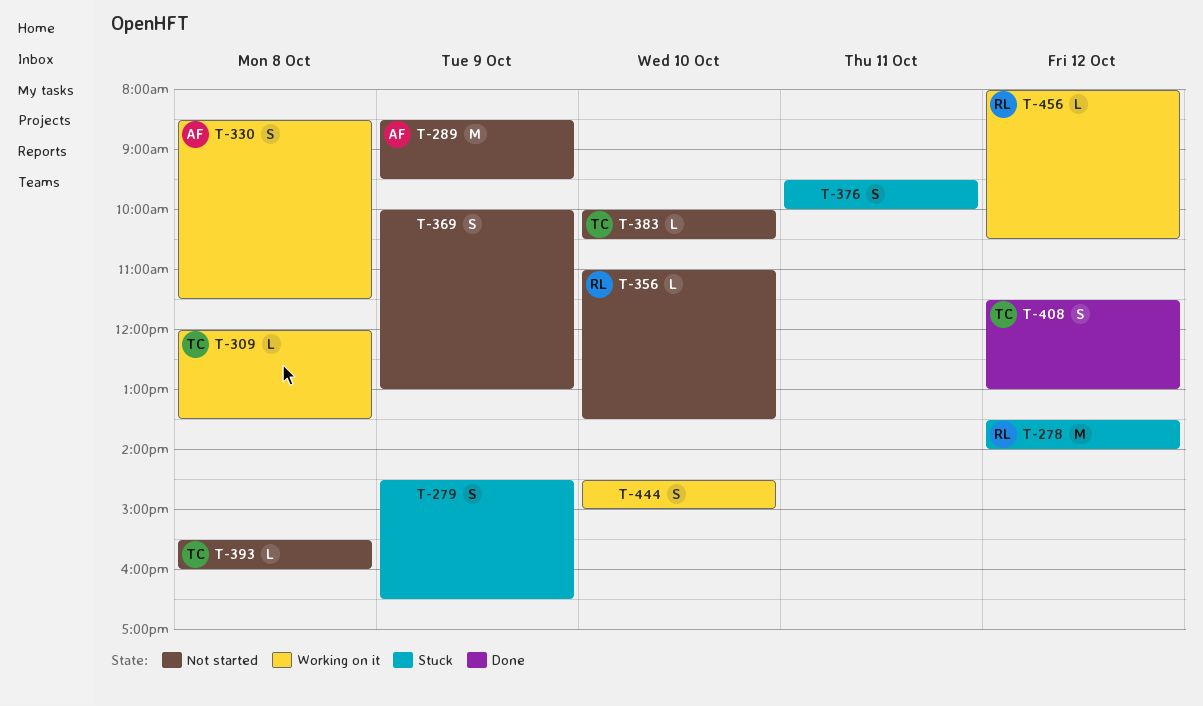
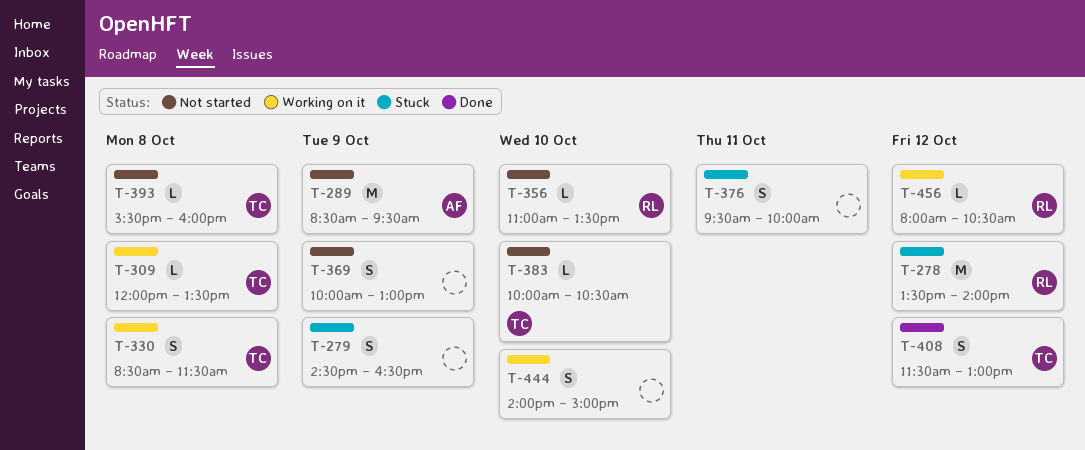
T-330, owner: AF -> TC
T-444, begins: 14:30 -> 14:00

